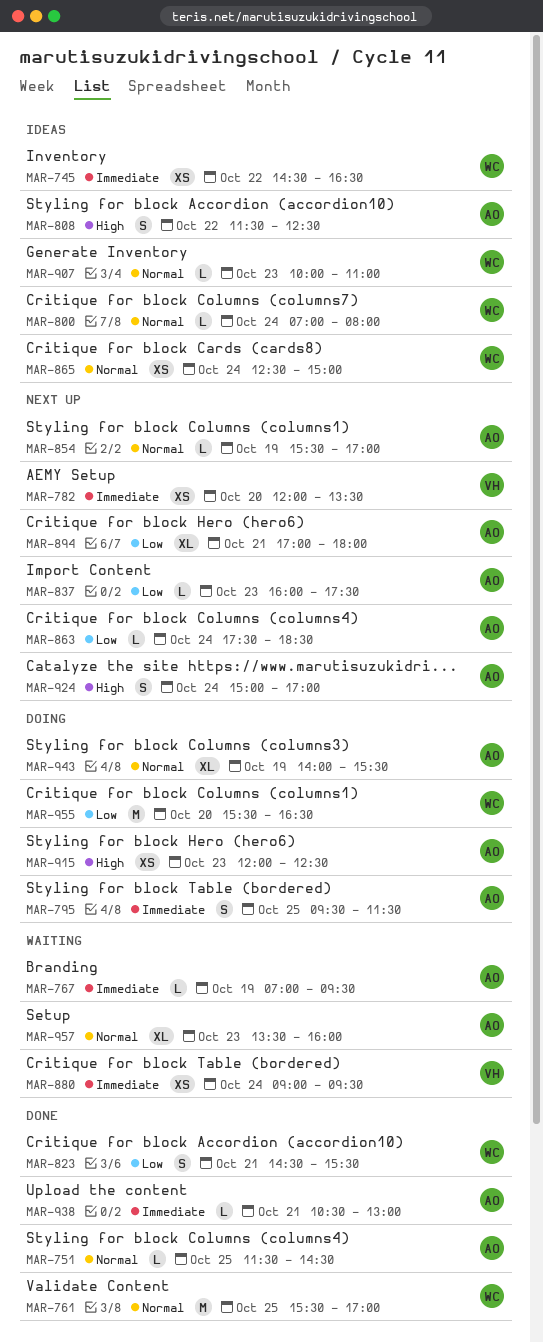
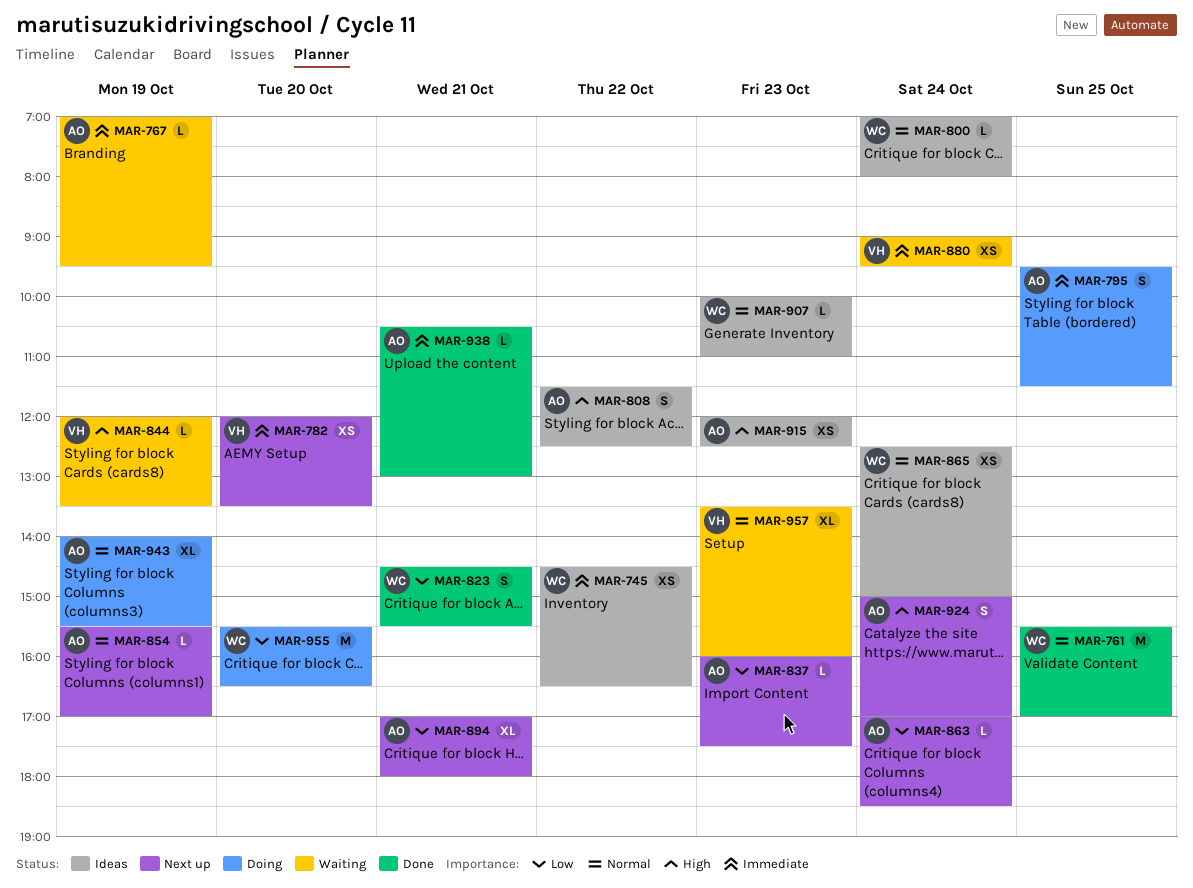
MAR-751: present -> none
MAR-844: none -> present
MAR-863, begins: 17:30 -> 17:00
MAR-915, status: Doing -> Ideas
MAR-957, owner: AO -> VH

